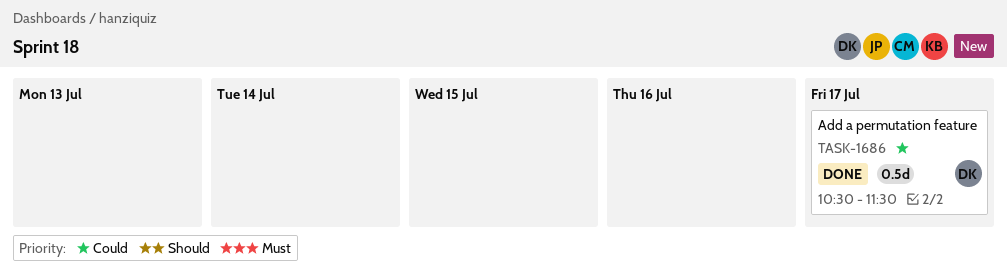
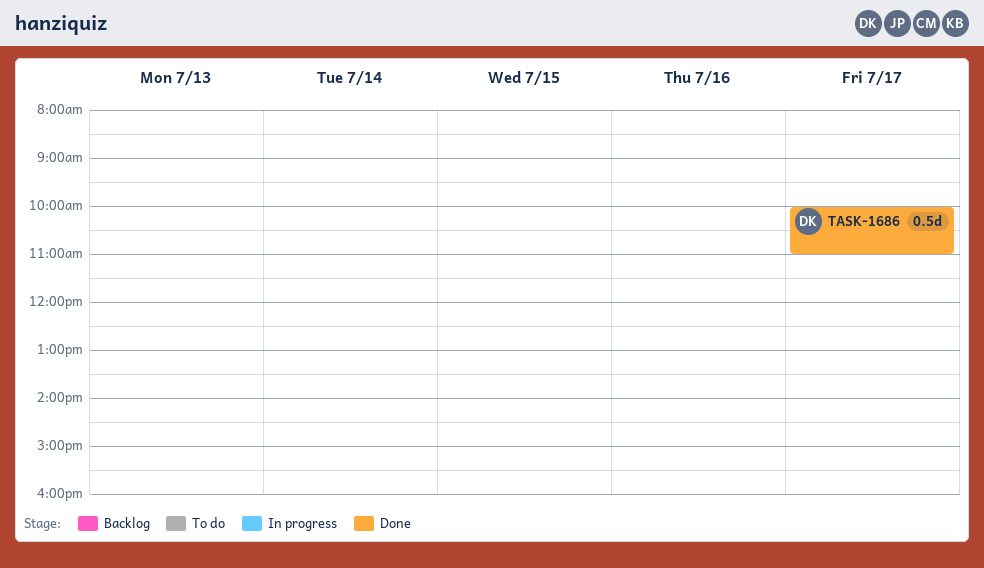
TASK-1686, begins: 10:30 -> 10:00
TASK-1686, ends: 11:30 -> 11:00

